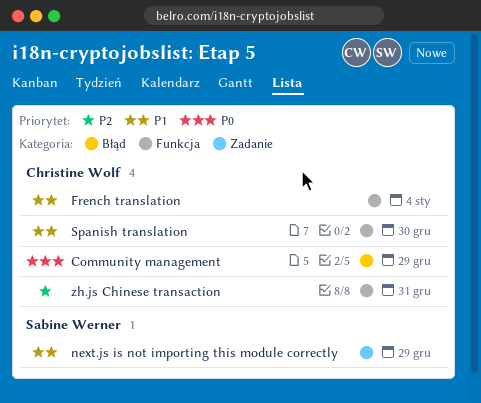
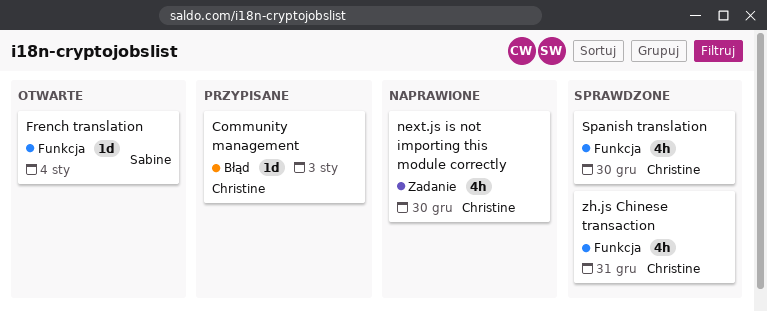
Community management, due: Dec 29 -> Jan 3
French translation, owner: Christine Wolf -> Sabine Werner
next.js is not importing this module correctly, owner: Sabine Werner -> Christine Wolf
next.js is not importing this module correctly, due: Dec 29 -> Dec 30

